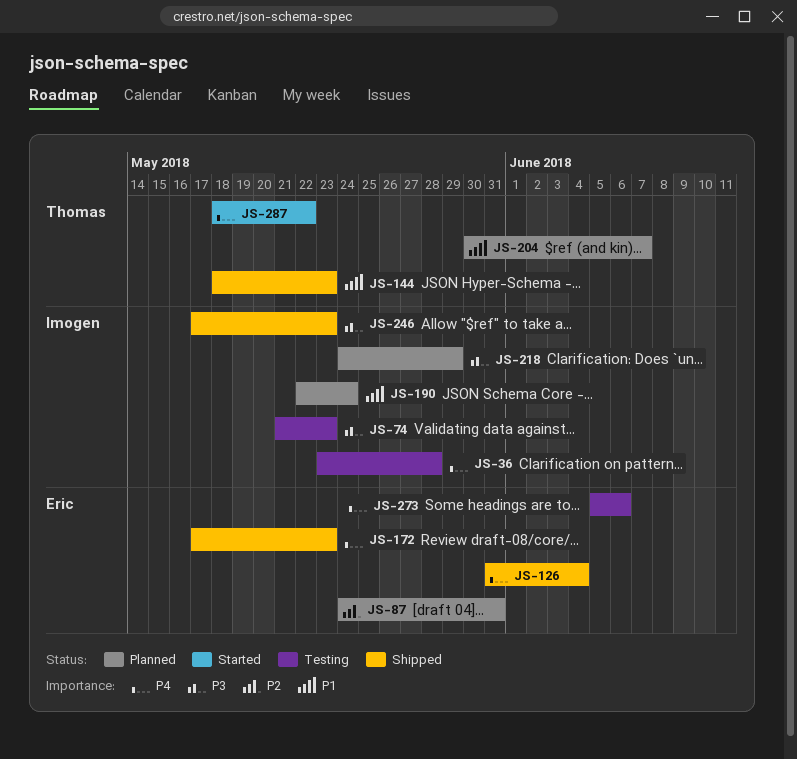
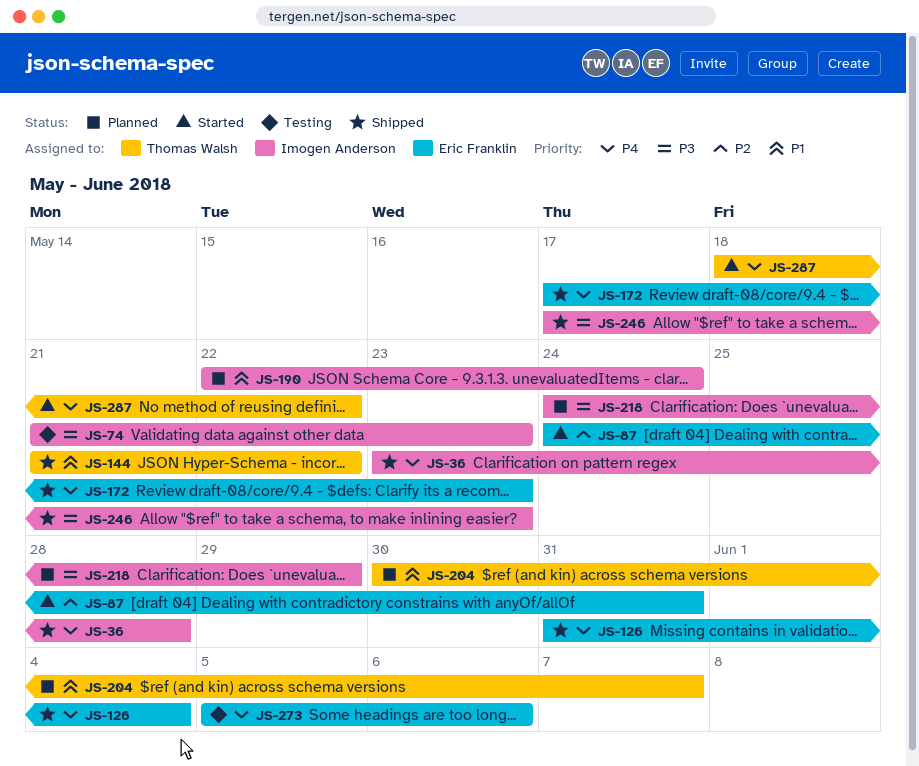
JS-36, status: Testing -> Shipped
JS-87, status: Planned -> Started
JS-144, start: May 18 -> May 21
JS-144, due: May 23 -> May 22

